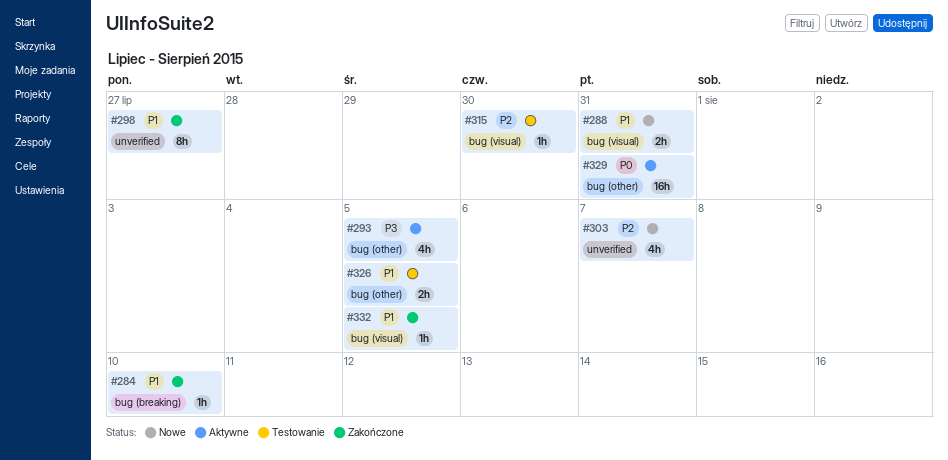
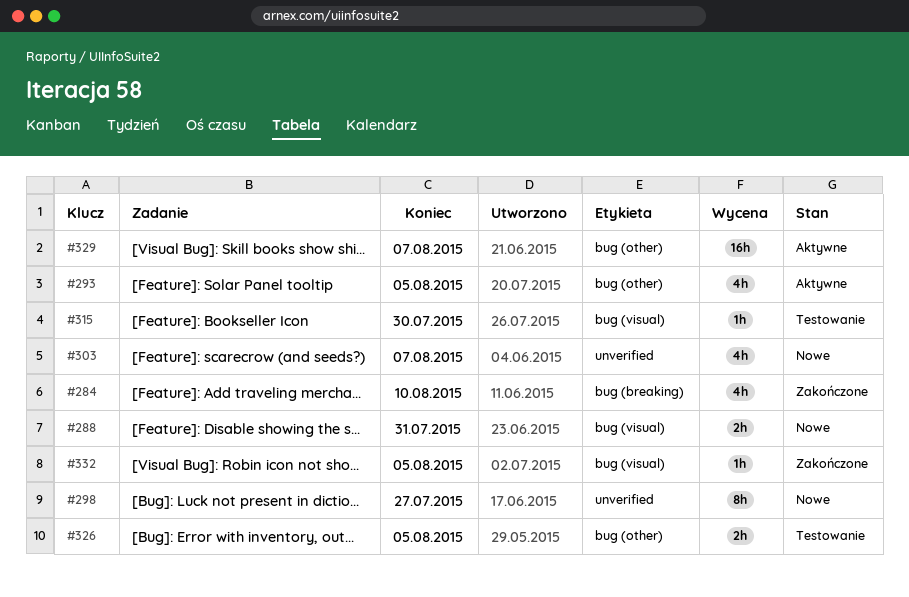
#284, estimate: 1h -> 4h
#298, status: Zakończone -> Nowe
#329, due: Jul 31 -> Aug 7

